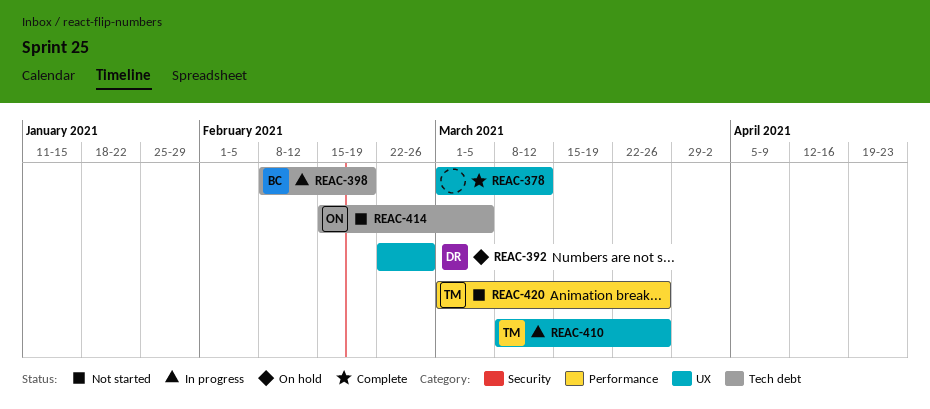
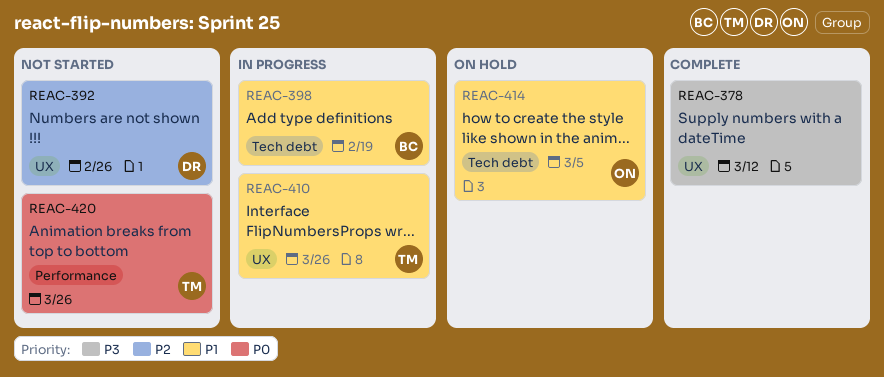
REAC-392, status: On hold -> Not started
REAC-414, status: Not started -> On hold

